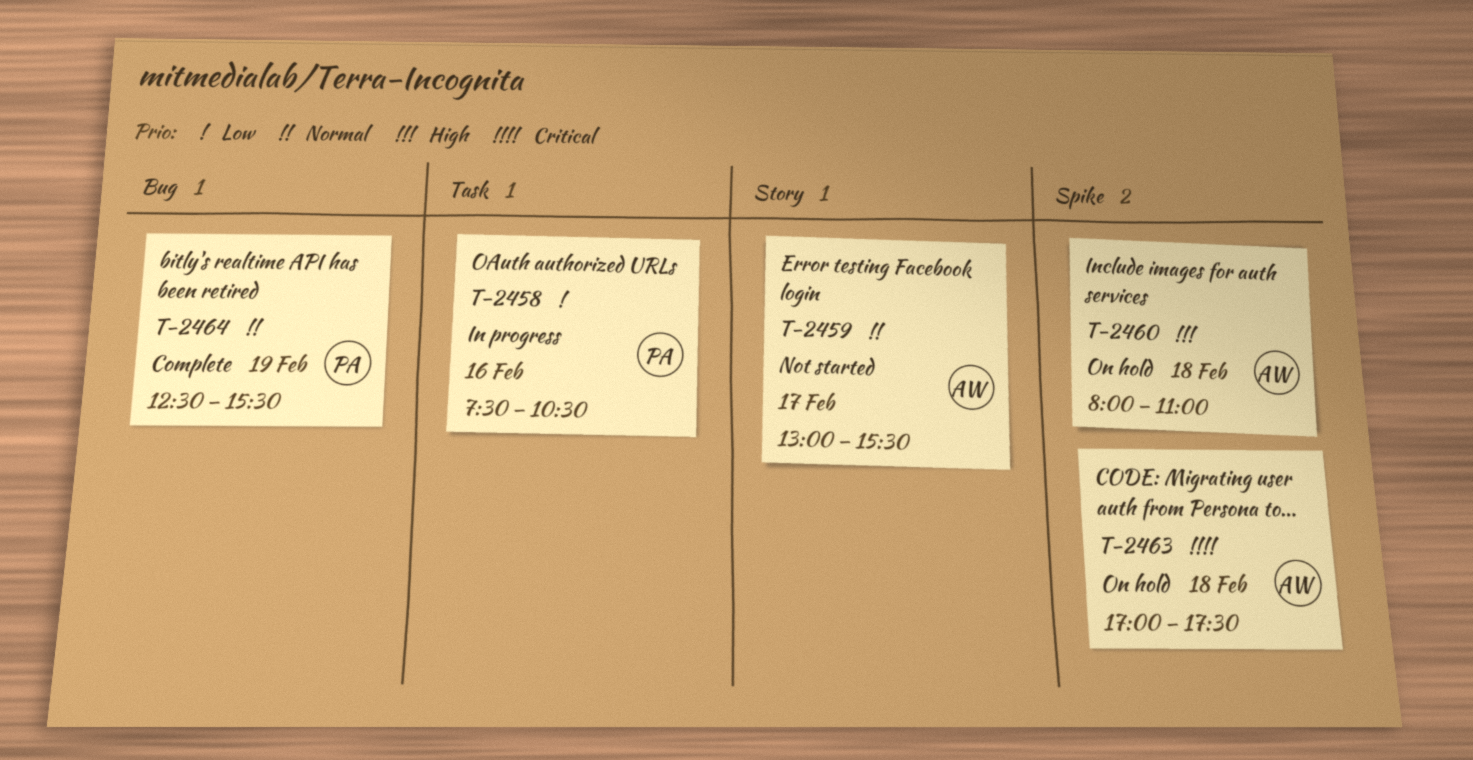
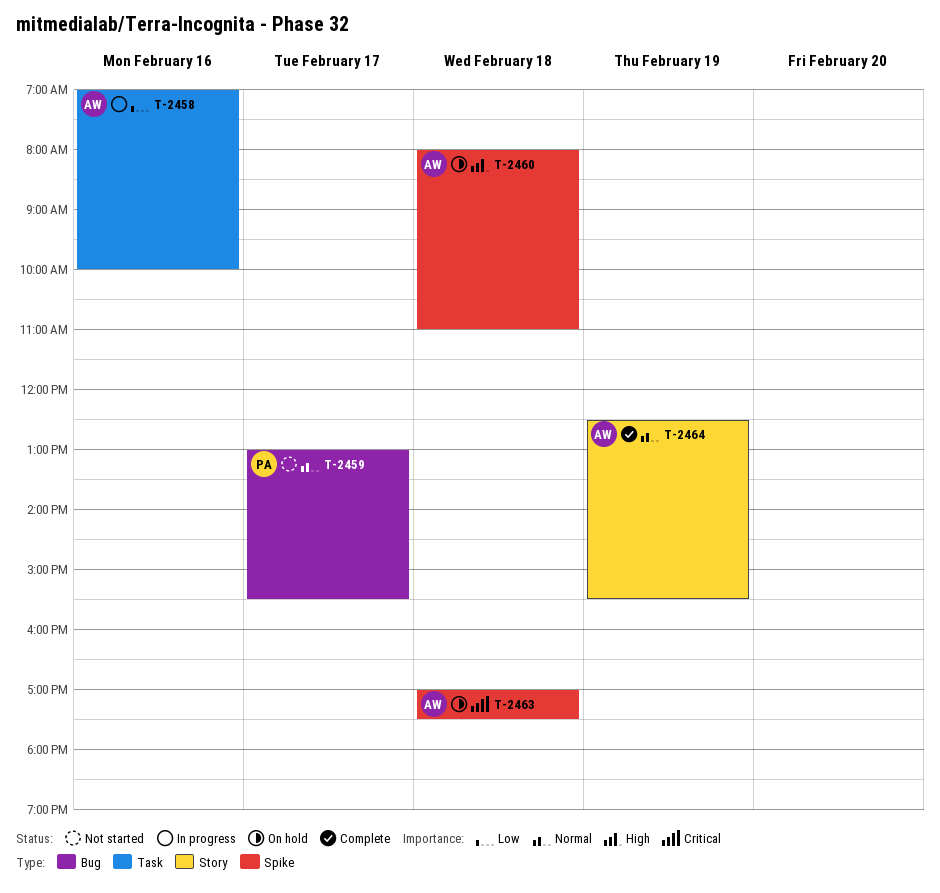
T-2458, owner: PA -> AW
T-2458, begins: 07:30 -> 07:00
T-2458, ends: 10:30 -> 10:00
T-2459, owner: AW -> PA
T-2459, label: Story -> Bug
T-2464, owner: PA -> AW
T-2464, label: Bug -> Story

